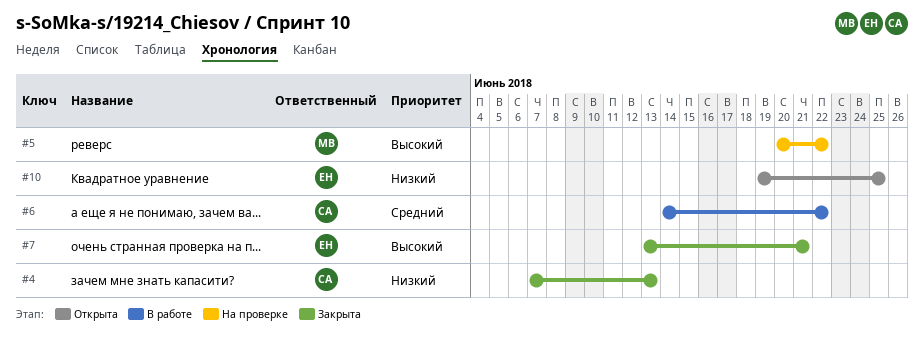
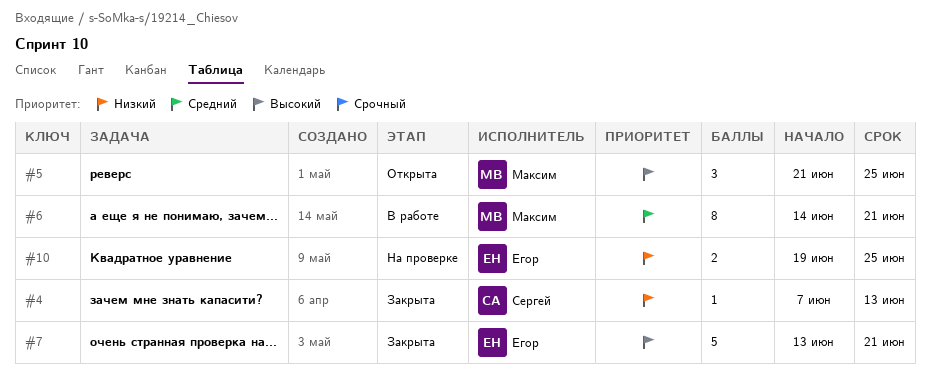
#5, status: На проверке -> Открыта
#5, start: Jun 20 -> Jun 21
#5, due: Jun 22 -> Jun 25
#6, owner: Сергей -> Максим
#6, due: Jun 22 -> Jun 21
#10, status: Открыта -> На проверке

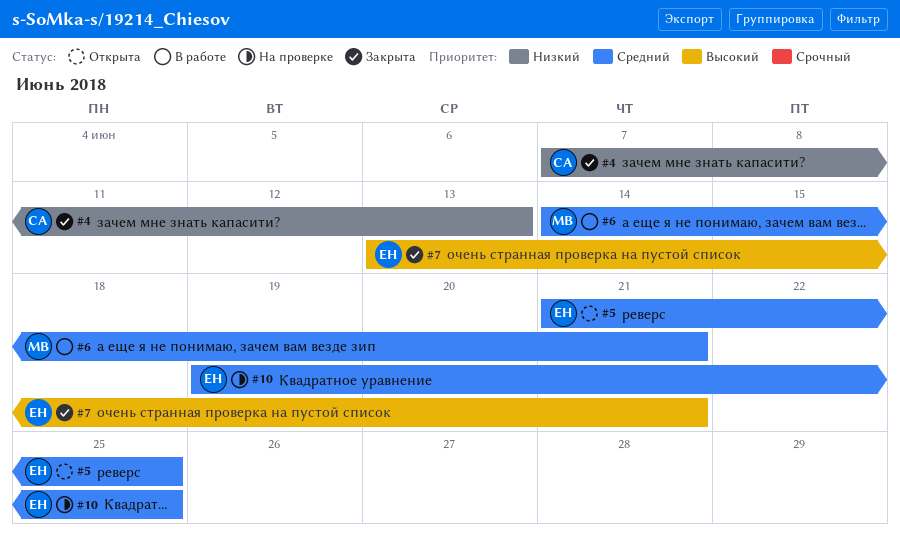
#5, owner: Максим -> Егор
#5, priority: Высокий -> Средний
#10, priority: Низкий -> Средний

